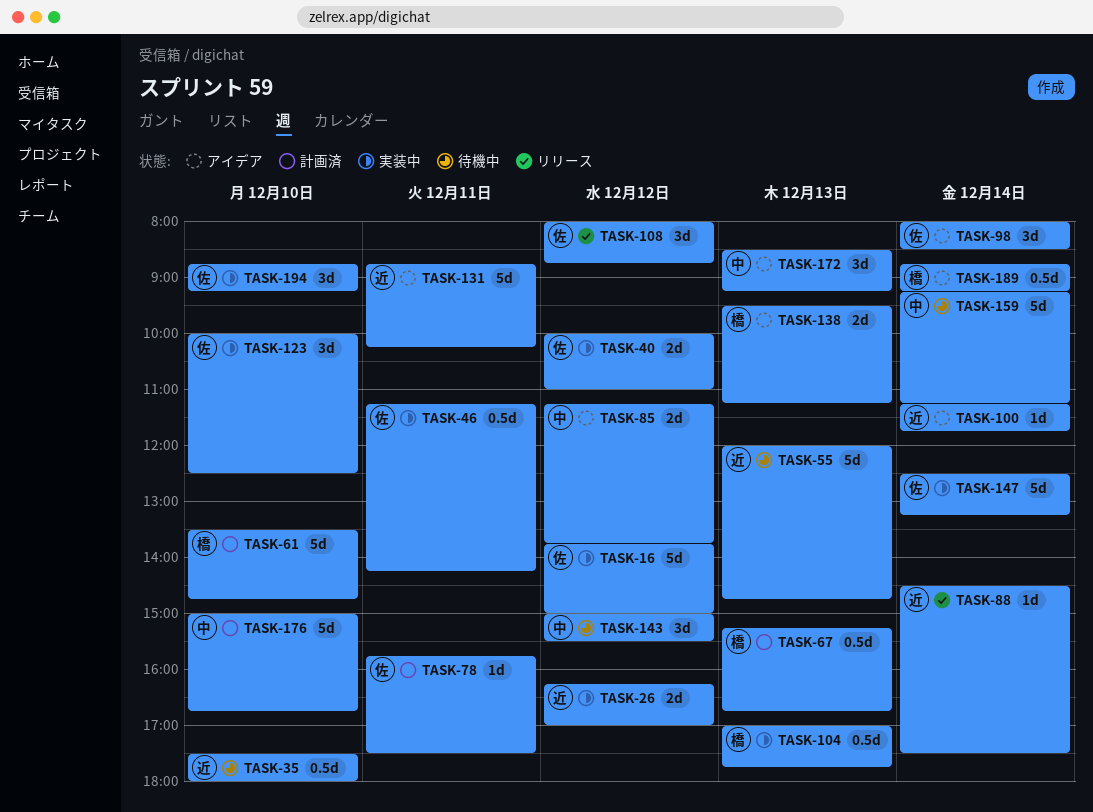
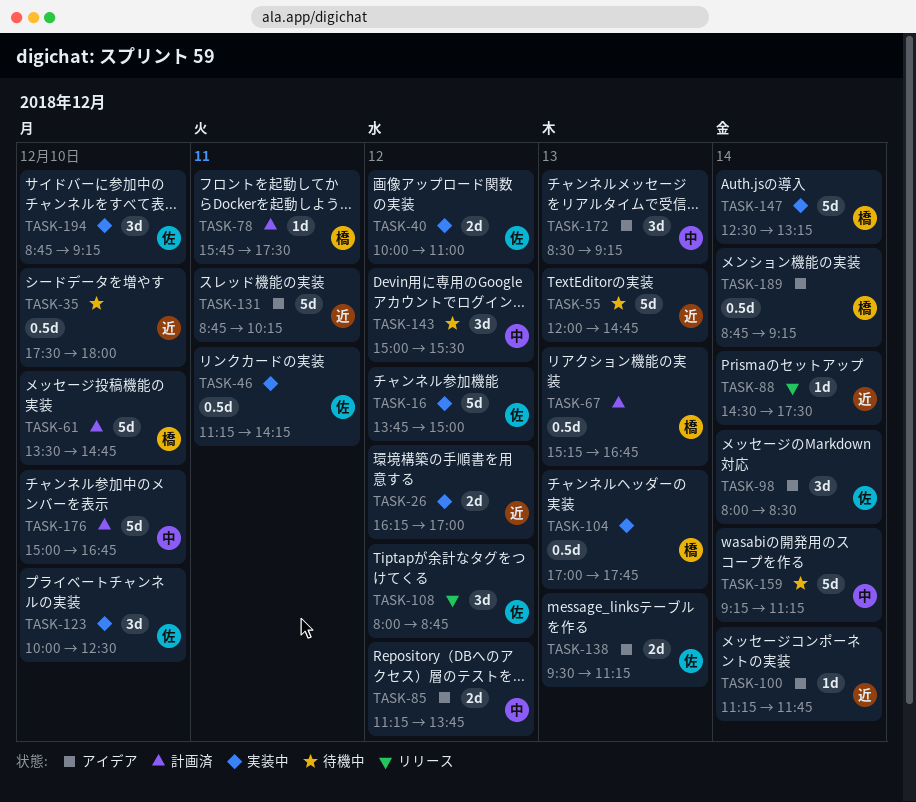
TASK-78, owner: 佐 -> 橋
TASK-138, owner: 橋 -> 佐
TASK-147, owner: 佐 -> 橋

